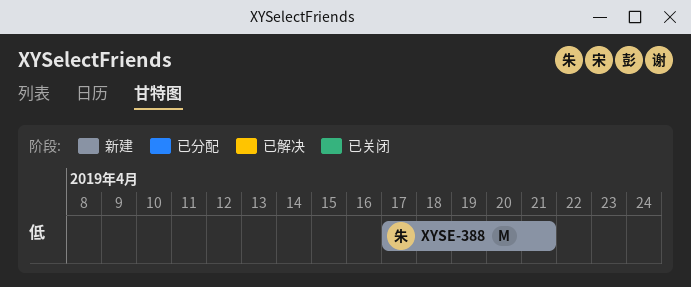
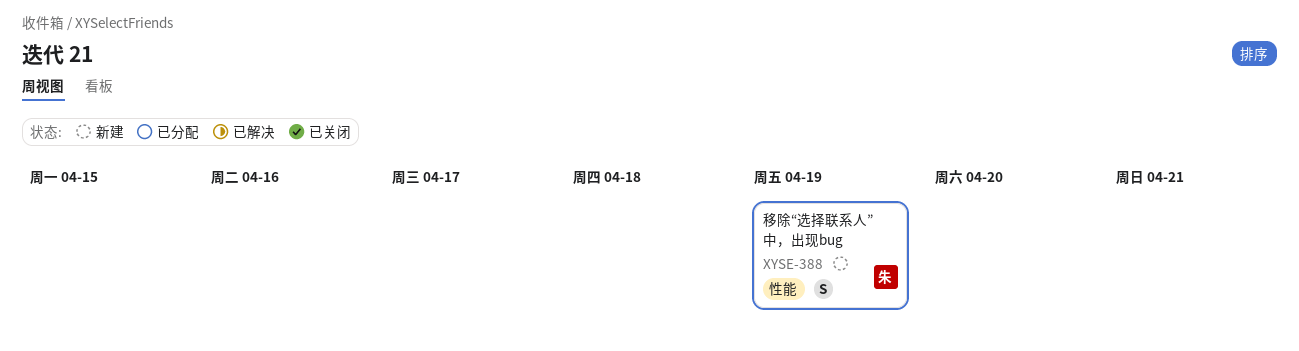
XYSE-388, estimate: M -> S
XYSE-388, due: Apr 21 -> Apr 19

